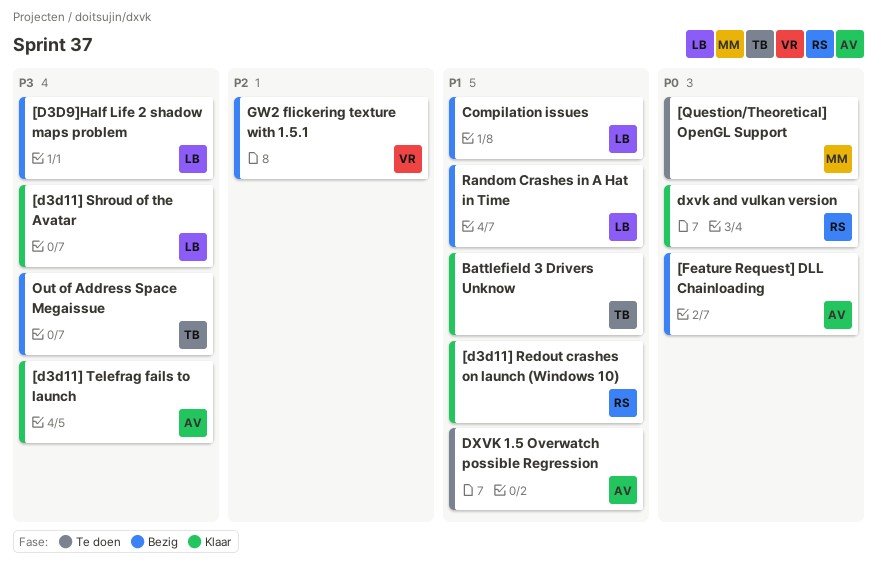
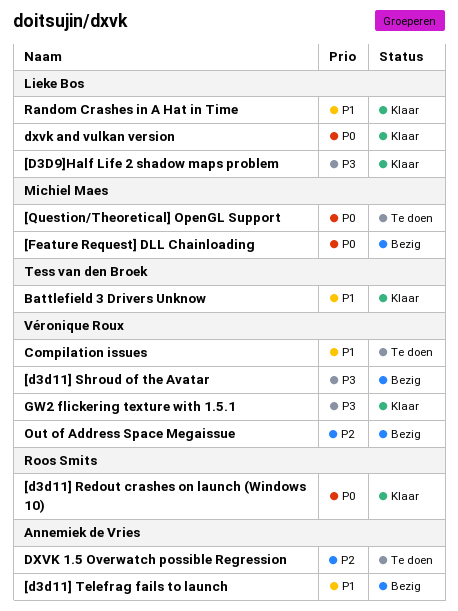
[d3d11] Redout crashes on launch (Windows 10), priority: P1 -> P0
[d3d11] Shroud of the Avatar, status: Klaar -> Bezig
[d3d11] Shroud of the Avatar, owner: Lieke Bos -> Véronique Roux
[d3d11] Telefrag fails to launch, status: Klaar -> Bezig
[d3d11] Telefrag fails to launch, priority: P3 -> P1
[D3D9]Half Life 2 shadow maps problem, status: Bezig -> Klaar
[Feature Request] DLL Chainloading, owner: Annemiek de Vries -> Michiel Maes
Compilation issues, status: Bezig -> Te doen
Compilation issues, owner: Lieke Bos -> Véronique Roux
DXVK 1.5 Overwatch possible Regression, priority: P1 -> P2
dxvk and vulkan version, owner: Roos Smits -> Lieke Bos
GW2 flickering texture with 1.5.1, status: Bezig -> Klaar
GW2 flickering texture with 1.5.1, priority: P2 -> P3
Out of Address Space Megaissue, owner: Tess van den Broek -> Véronique Roux
Out of Address Space Megaissue, priority: P3 -> P2
Random Crashes in A Hat in Time, status: Bezig -> Klaar

